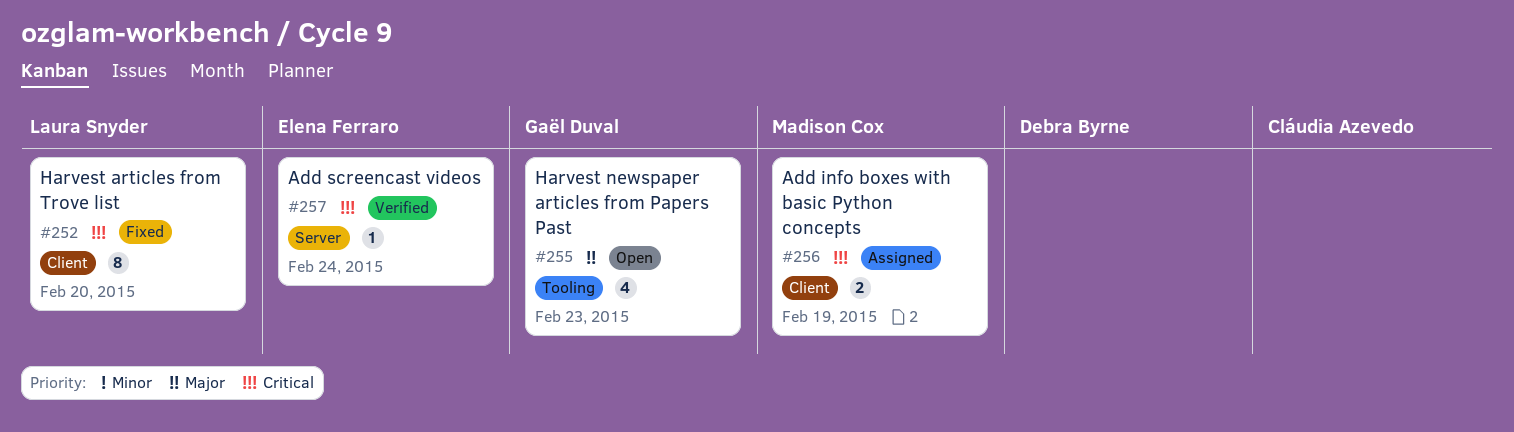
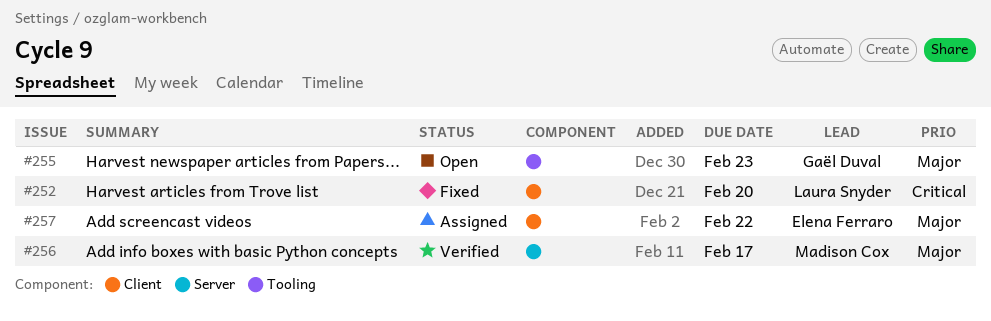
#256, status: Assigned -> Verified
#256, priority: Critical -> Major
#256, label: Client -> Server
#256, due: Feb 19 -> Feb 17
#257, status: Verified -> Assigned
#257, priority: Critical -> Major
#257, label: Server -> Client
#257, due: Feb 24 -> Feb 22

